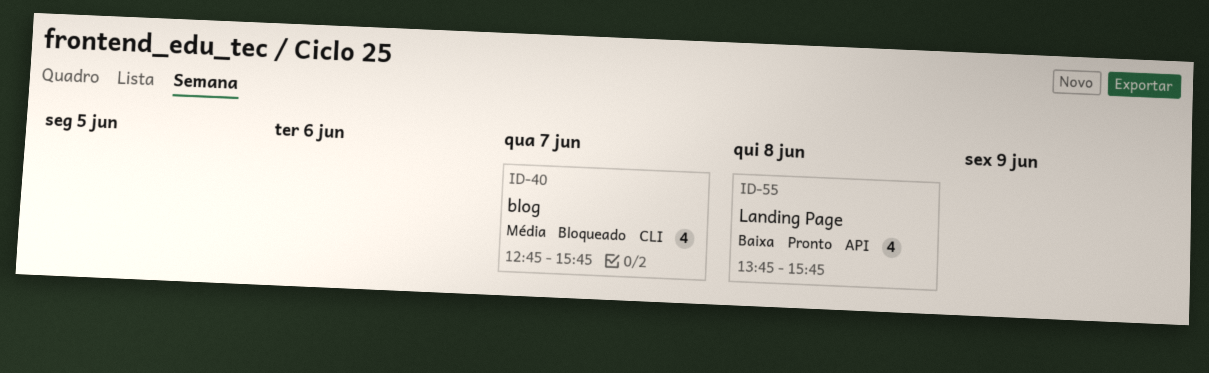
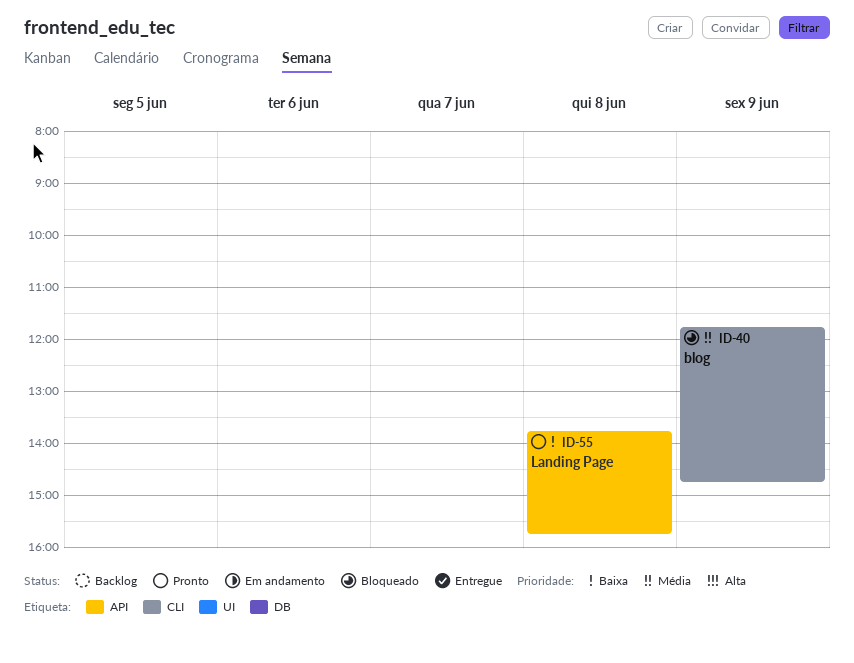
ID-40, day: Jun 7 -> Jun 9
ID-40, begins: 12:45 -> 11:45
ID-40, ends: 15:45 -> 14:45

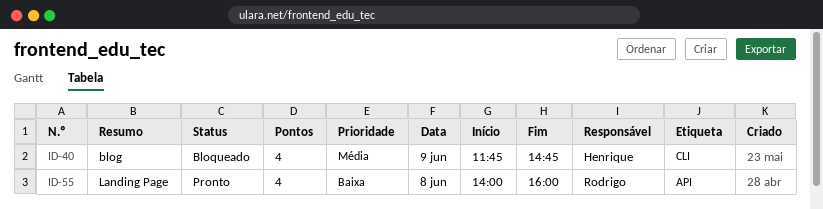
ID-55, begins: 13:45 -> 14:00
ID-55, ends: 15:45 -> 16:00

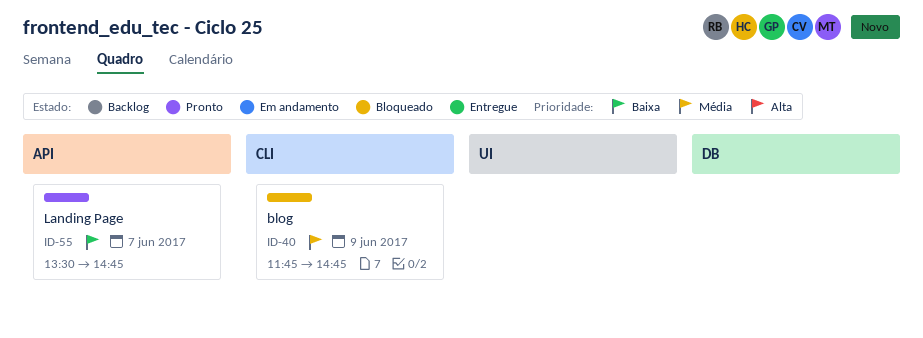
ID-55, day: Jun 8 -> Jun 7
ID-55, begins: 14:00 -> 13:30
ID-55, ends: 16:00 -> 14:45

